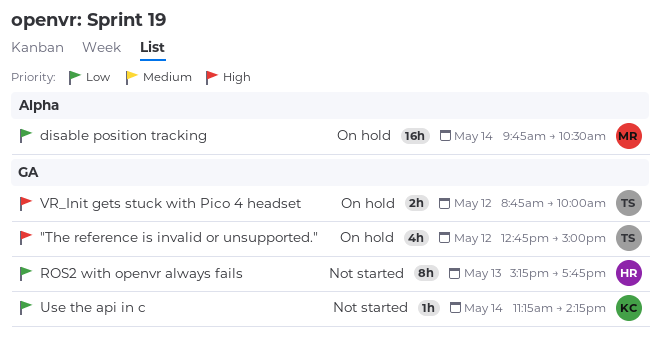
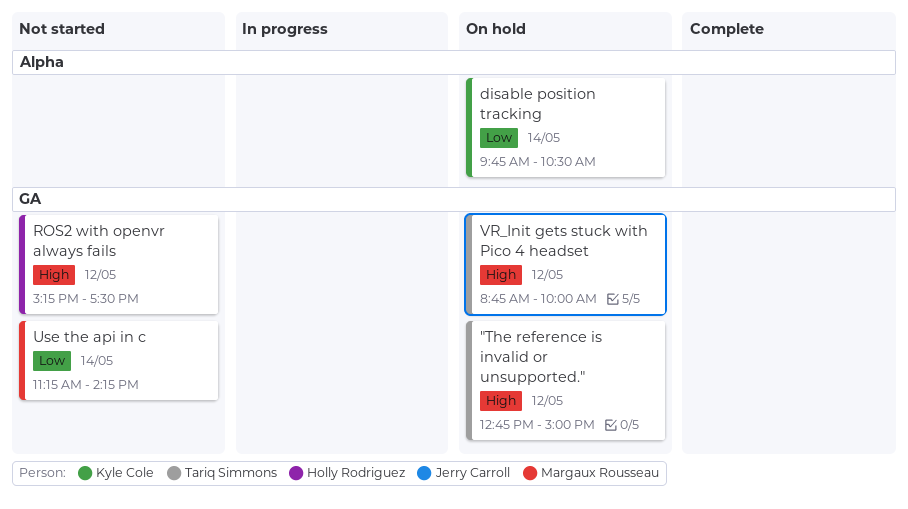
disable position tracking, owner: Margaux Rousseau -> Kyle Cole
ROS2 with openvr always fails, priority: Low -> High
ROS2 with openvr always fails, day: May 13 -> May 12
ROS2 with openvr always fails, ends: 17:45 -> 17:30
Use the api in c, owner: Kyle Cole -> Margaux Rousseau

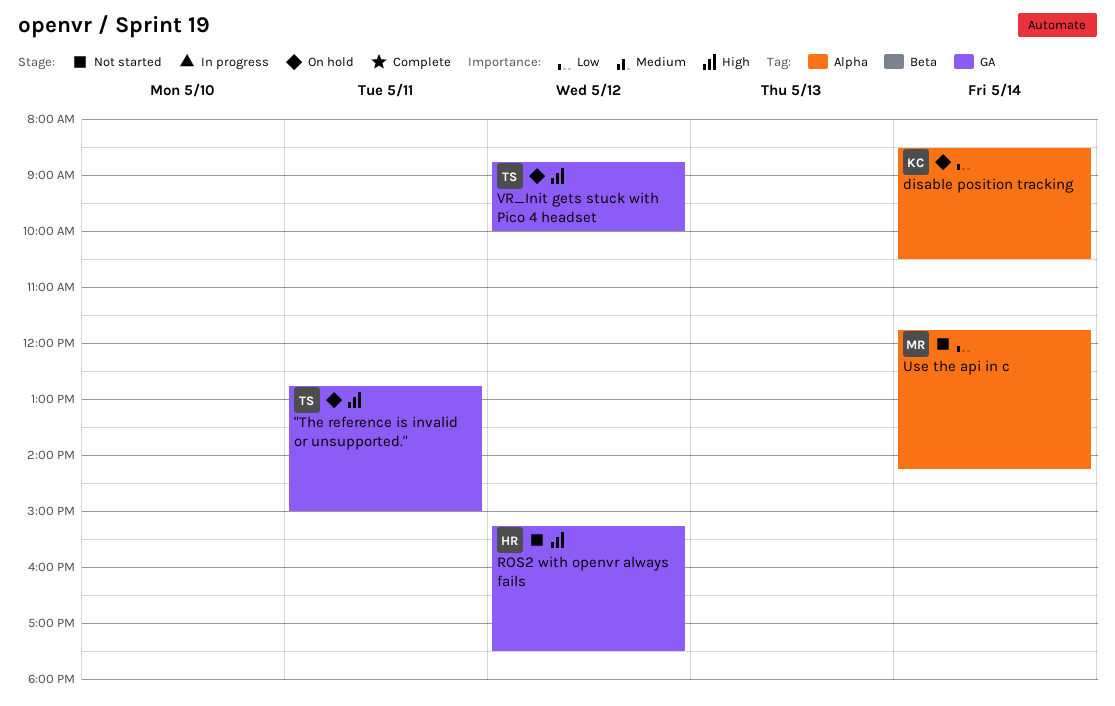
"The reference is invalid or unsupported.", day: May 12 -> May 11
disable position tracking, begins: 09:45 -> 08:30
Use the api in c, label: GA -> Alpha
Use the api in c, begins: 11:15 -> 11:45

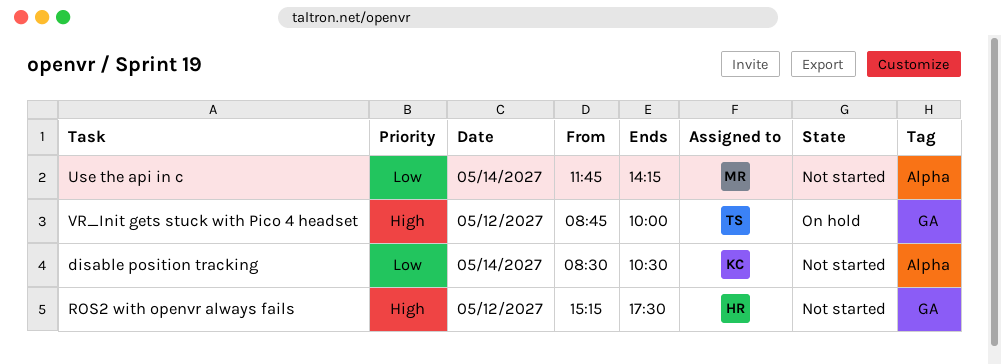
"The reference is invalid or unsupported.": present -> none
disable position tracking, status: On hold -> Not started

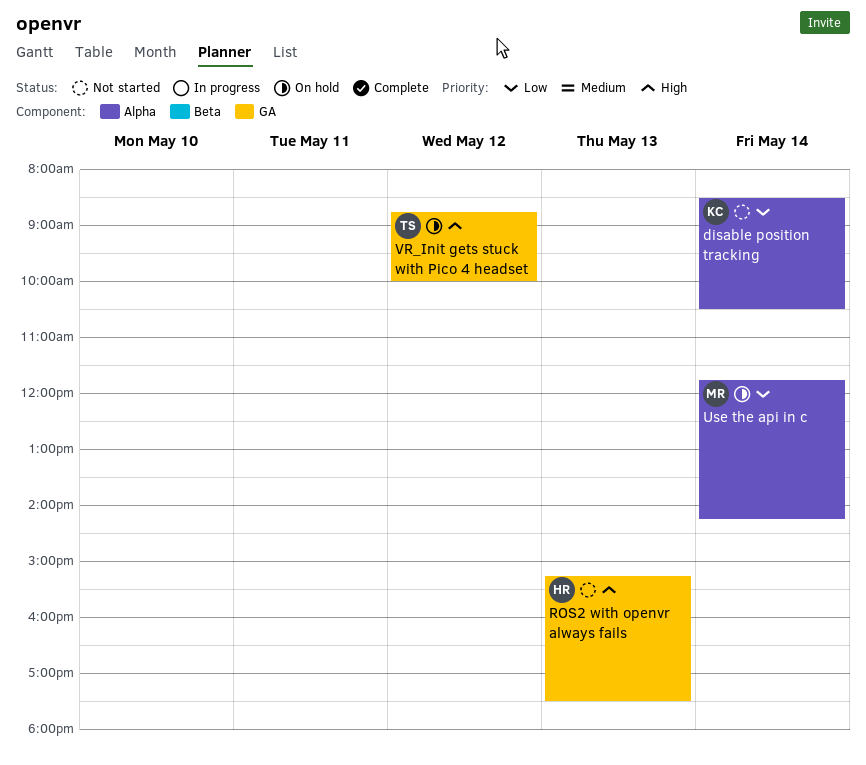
ROS2 with openvr always fails, day: May 12 -> May 13
Use the api in c, status: Not started -> On hold

